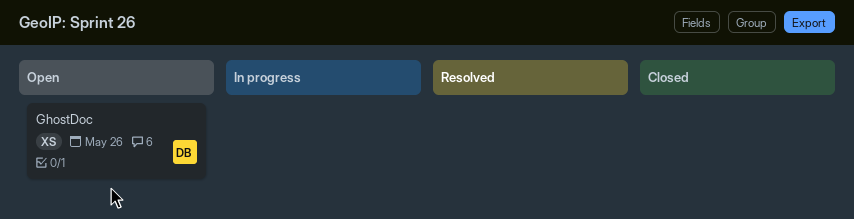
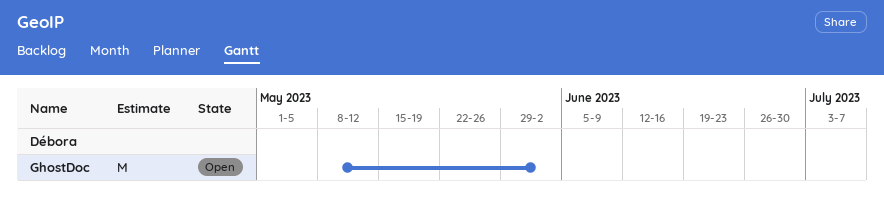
GhostDoc, estimate: XS -> M
GhostDoc, due: May 26 -> Jun 2

